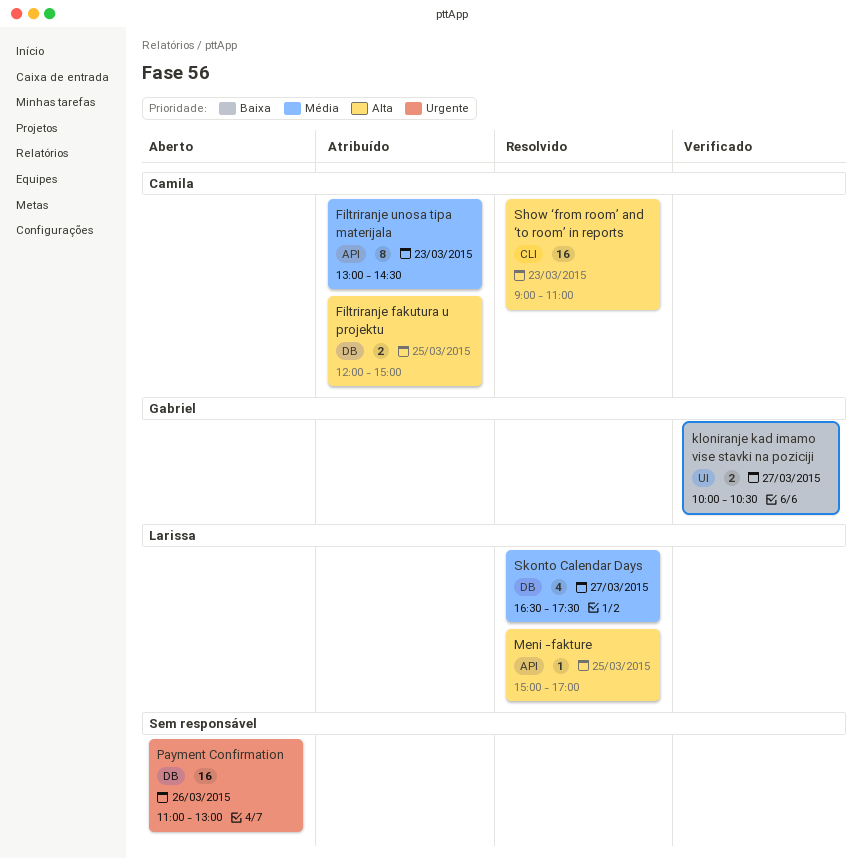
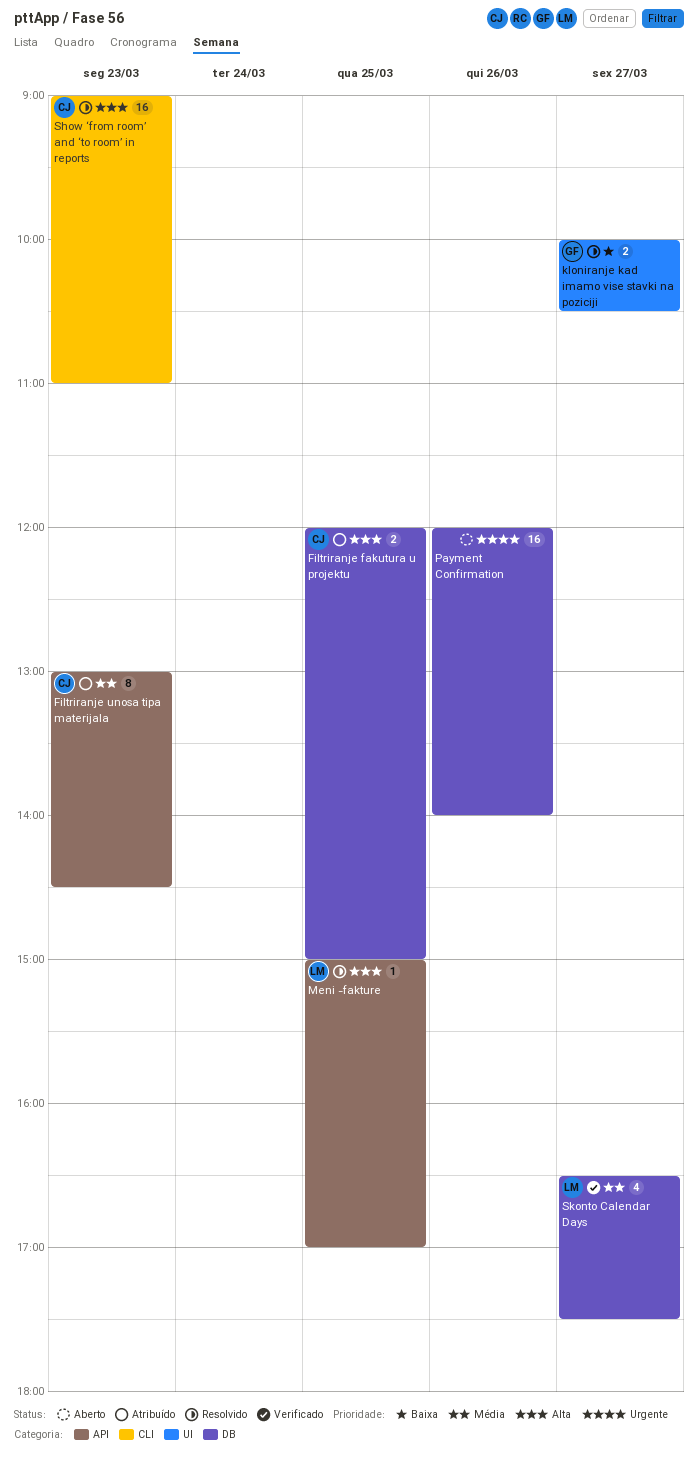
kloniranje kad imamo vise stavki na poziciji, status: Verificado -> Resolvido
Payment Confirmation, begins: 11:00 -> 12:00
Payment Confirmation, ends: 13:00 -> 14:00
Skonto Calendar Days, status: Resolvido -> Verificado

